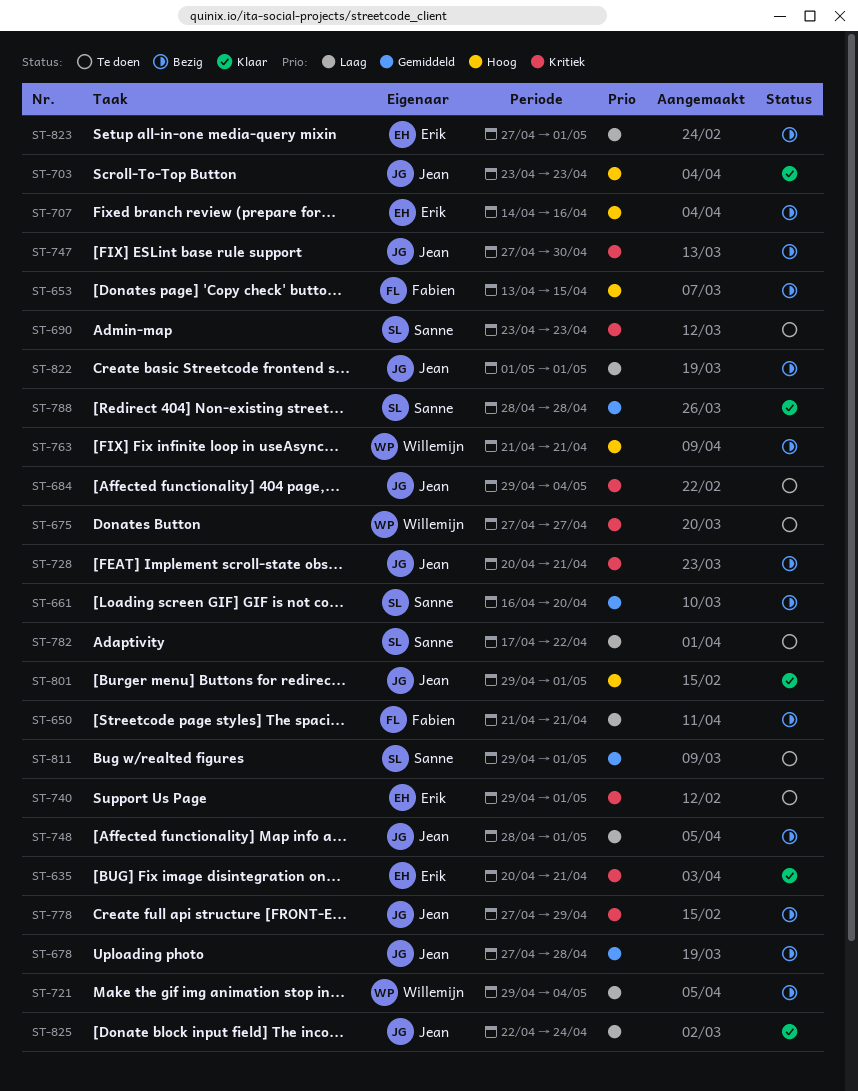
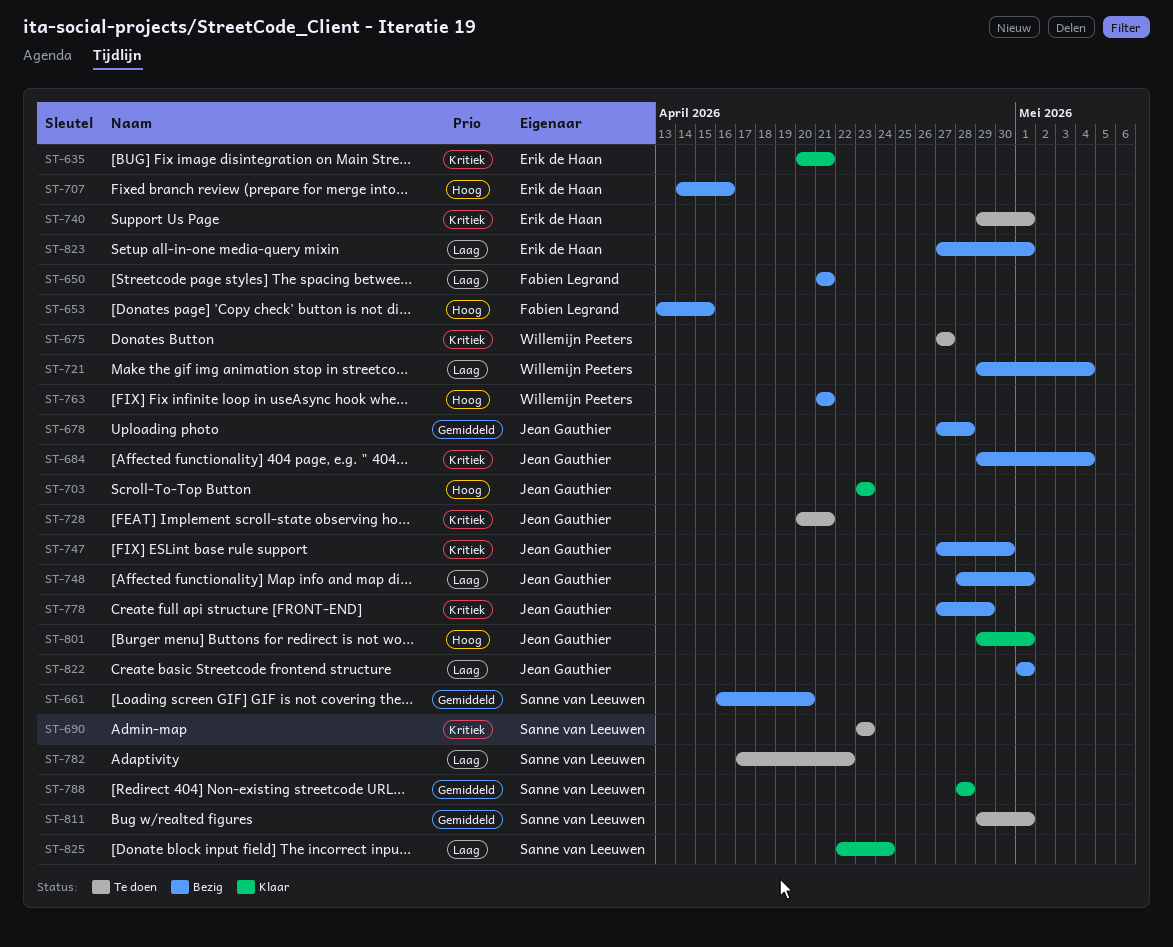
ST-684, status: Te doen -> Bezig
ST-728, status: Bezig -> Te doen
ST-825, owner: Jean Gauthier -> Sanne van Leeuwen

